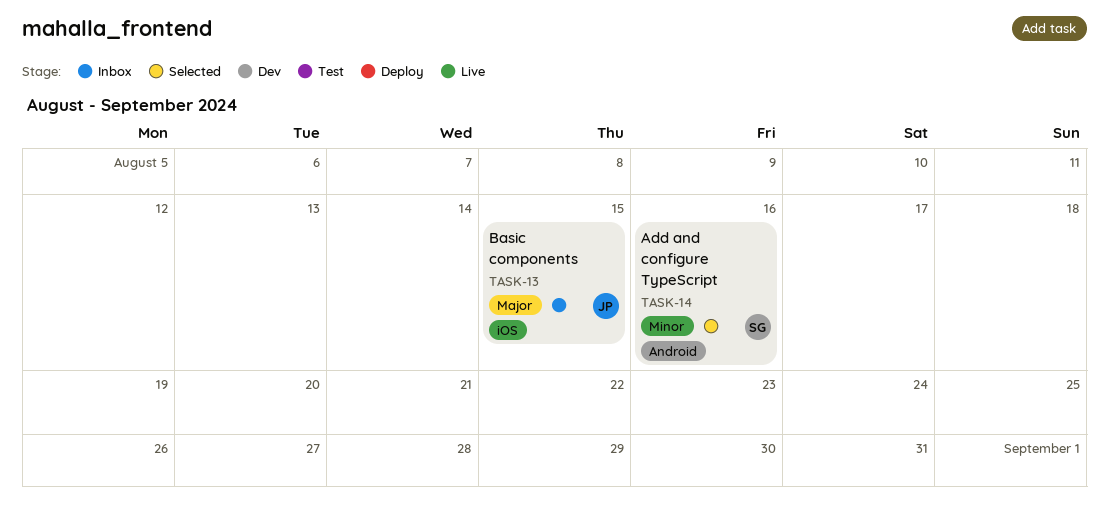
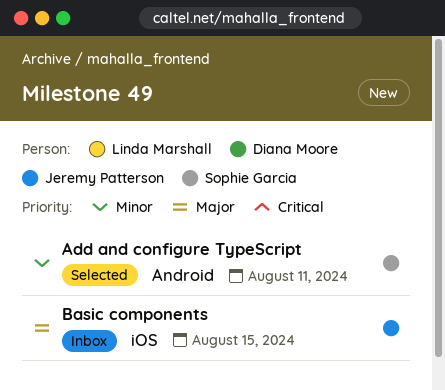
Add and configure TypeScript, due: Aug 16 -> Aug 11

